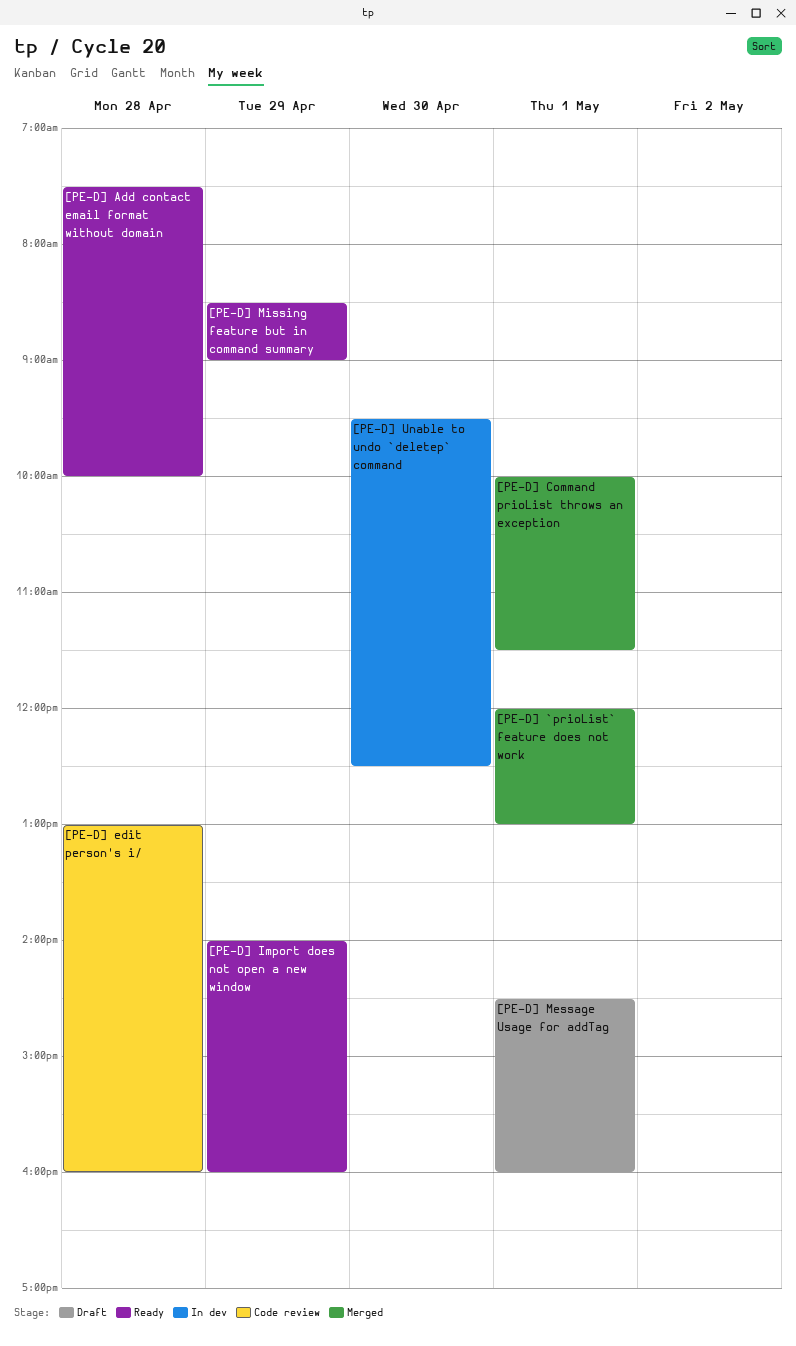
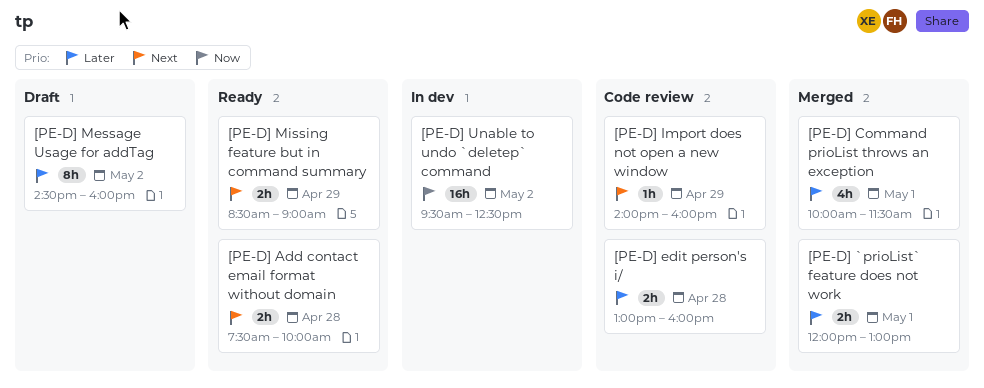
[PE-D] Import does not open a new window, status: Ready -> Code review
[PE-D] Message Usage for addTag, day: May 1 -> May 2
[PE-D] Unable to undo `deletep` command, day: Apr 30 -> May 2

